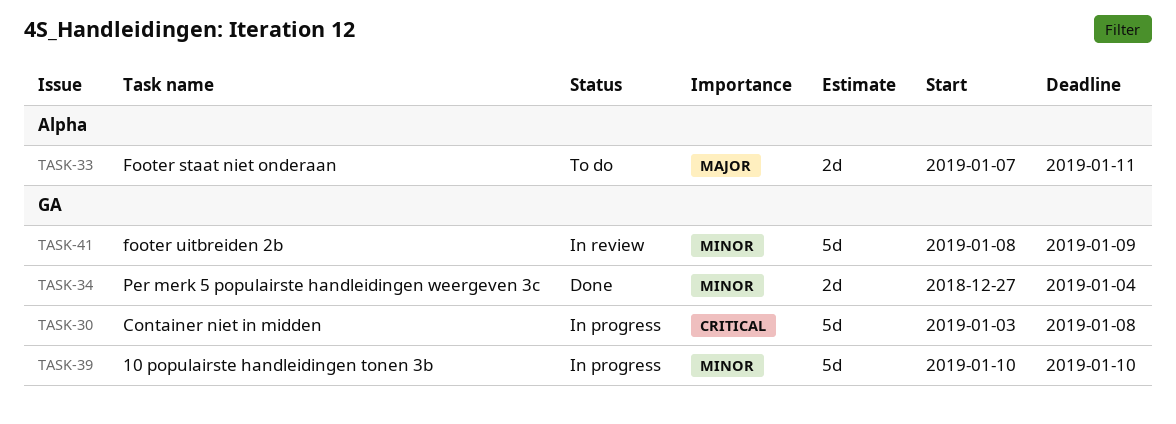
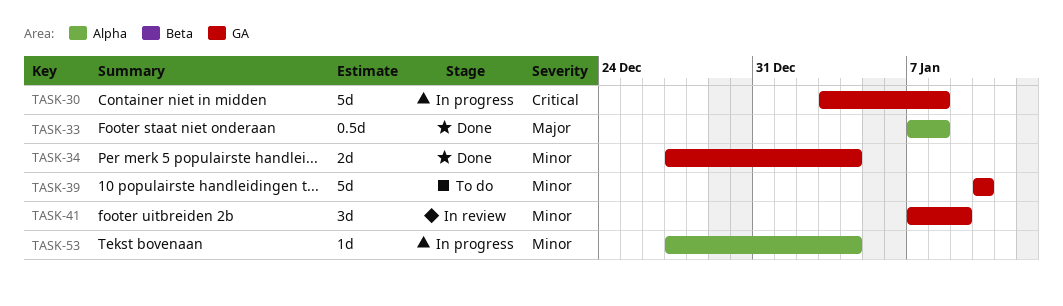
TASK-33, status: To do -> Done
TASK-33, estimate: 2d -> 0.5d
TASK-33, due: Jan 11 -> Jan 8
TASK-39, status: In progress -> To do
TASK-41, estimate: 5d -> 3d
TASK-41, start: Jan 8 -> Jan 7
TASK-53: none -> present

